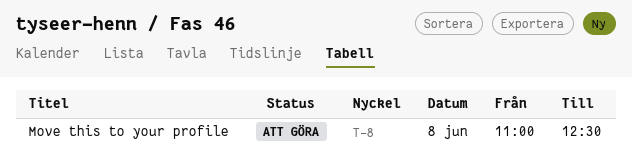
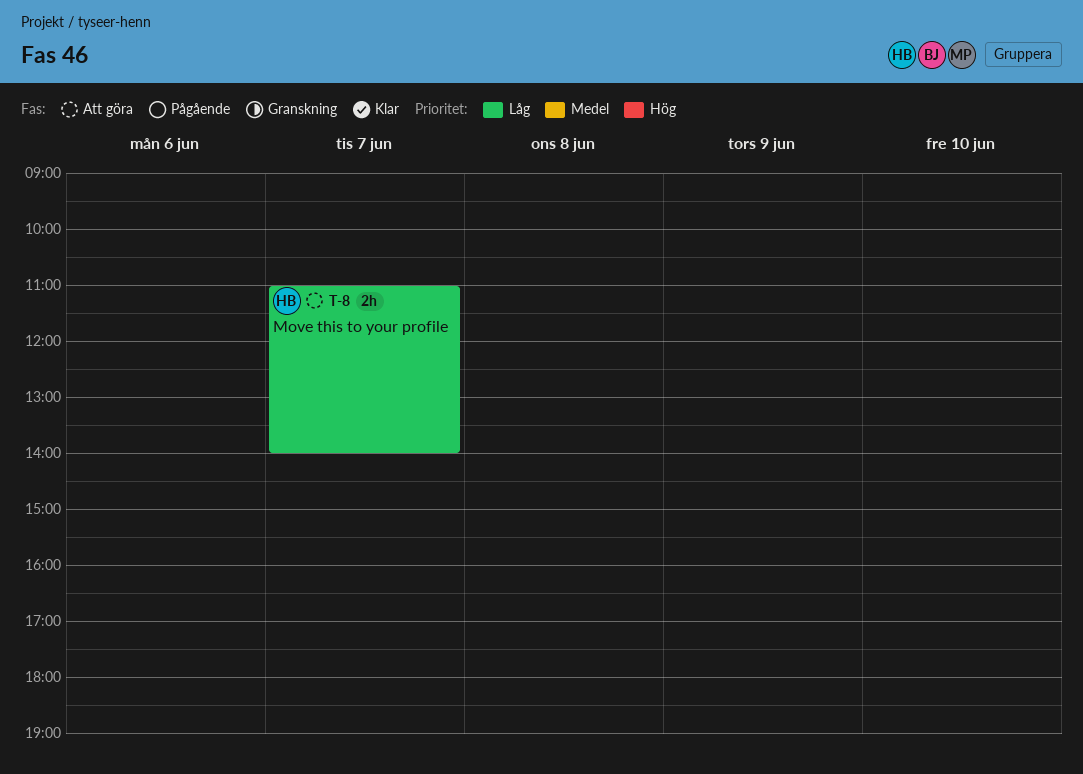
T-8, day: Jun 8 -> Jun 7
T-8, ends: 12:30 -> 14:00

